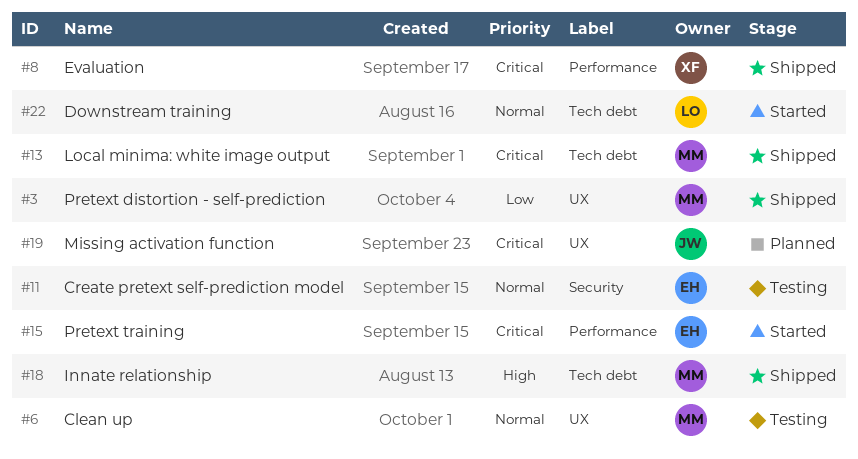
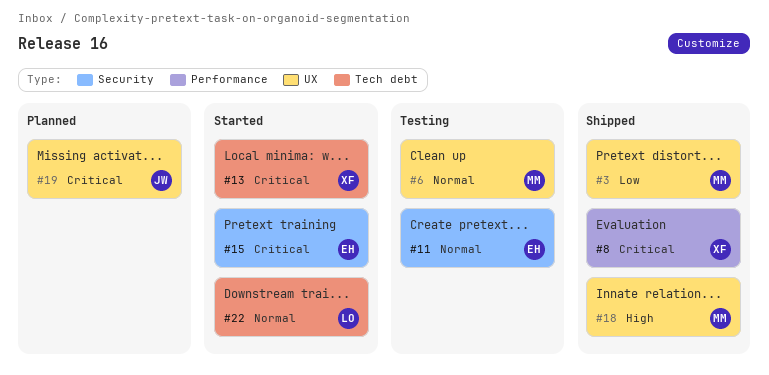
#13, status: Shipped -> Started
#13, owner: MM -> XF
#15, label: Performance -> Security
#18, label: Tech debt -> UX

